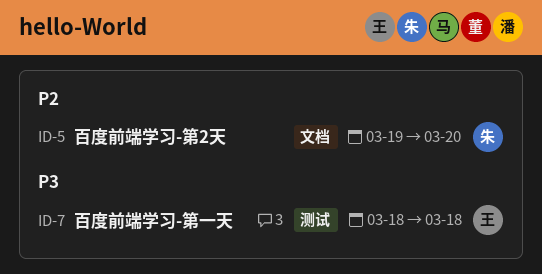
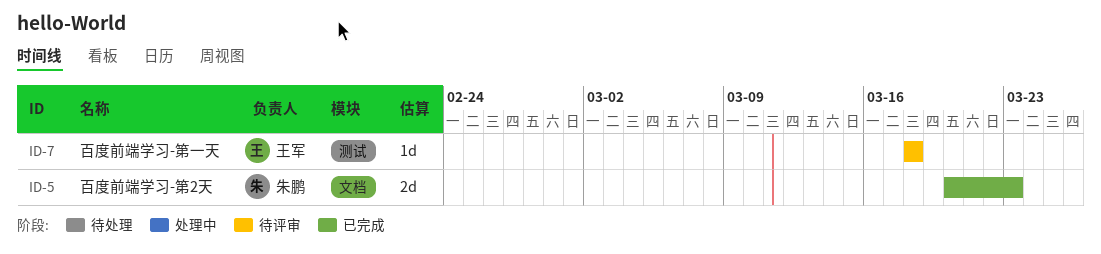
ID-5, start: Mar 19 -> Mar 20
ID-5, due: Mar 20 -> Mar 23

